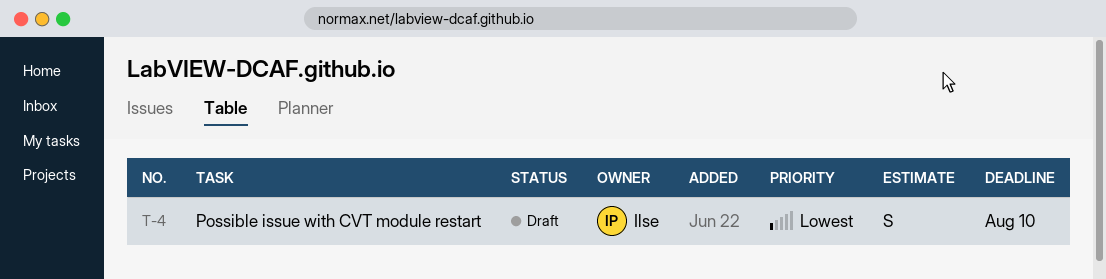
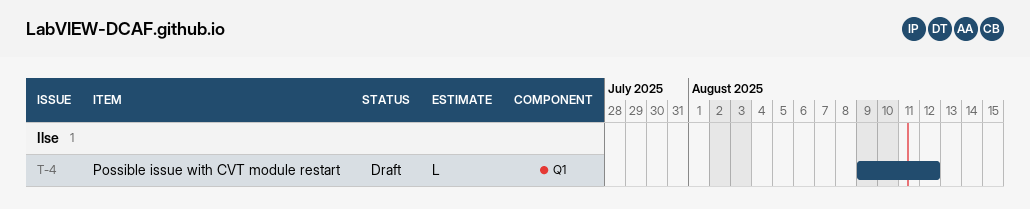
T-4, estimate: S -> L
T-4, due: Aug 10 -> Aug 12

